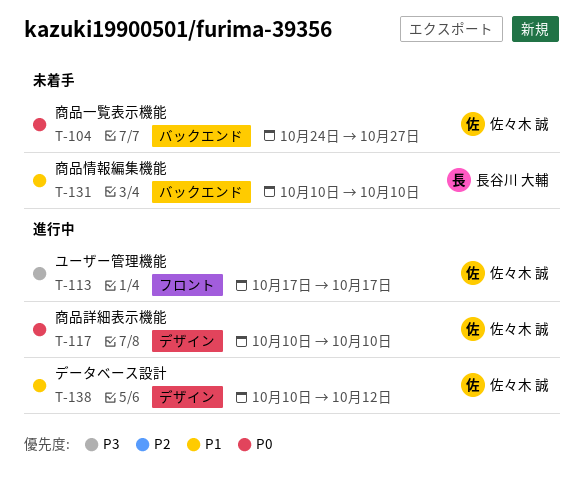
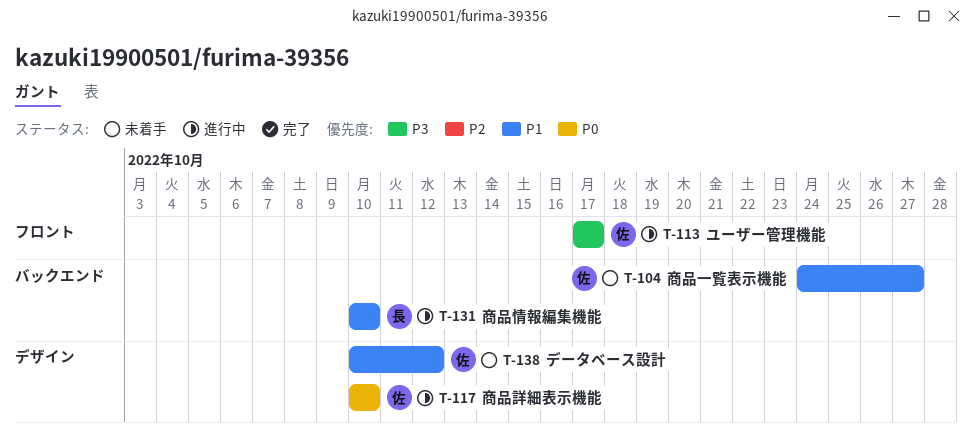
T-104, priority: P0 -> P1
T-131, status: 未着手 -> 進行中
T-138, status: 進行中 -> 未着手

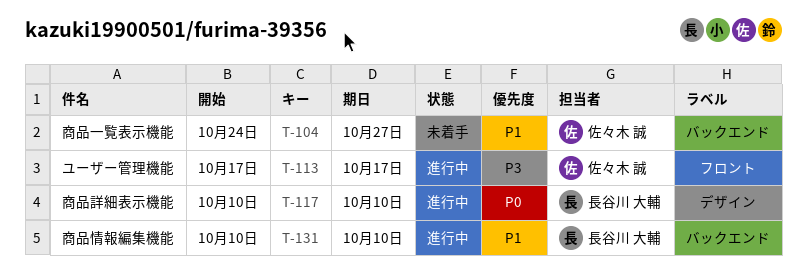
T-117, owner: 佐々木 誠 -> 長谷川 大輔
T-138: present -> none

